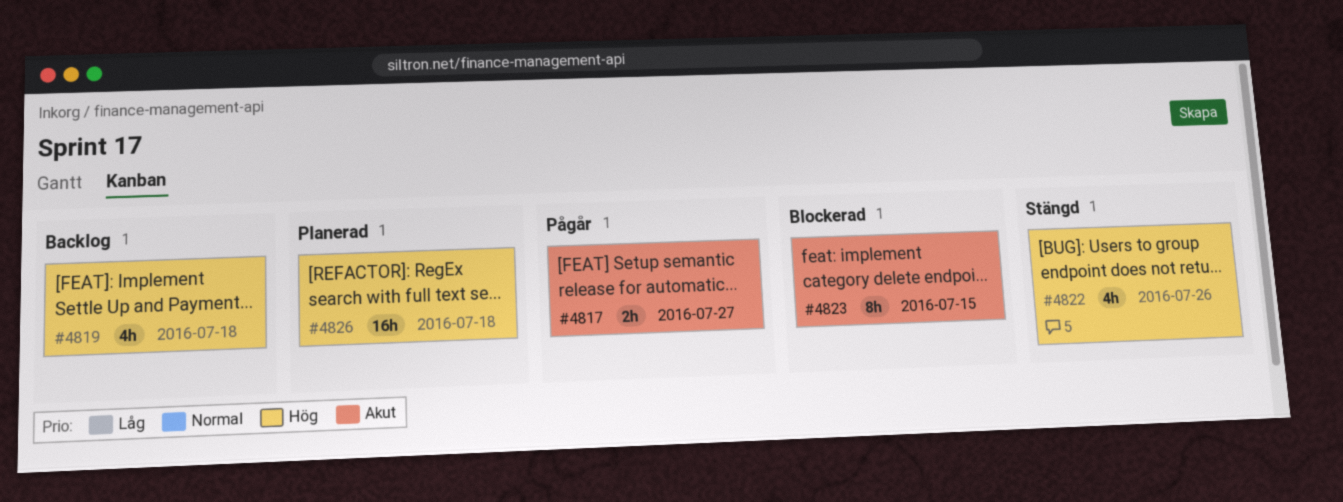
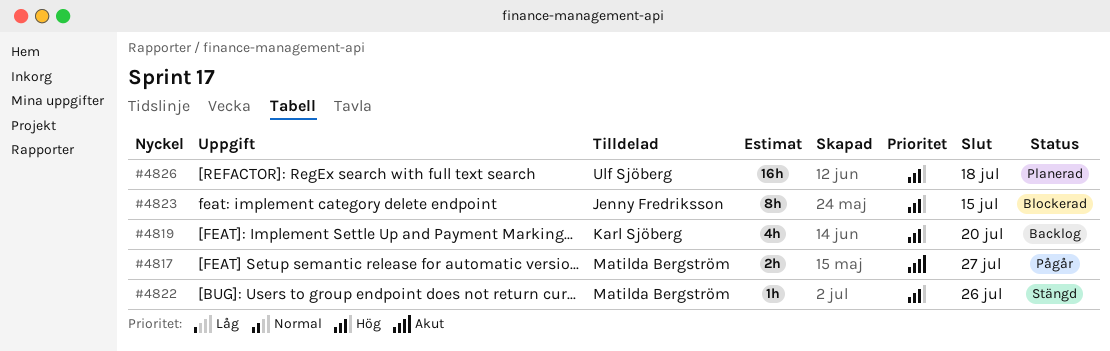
#4819, due: Jul 18 -> Jul 20
#4822, estimate: 4h -> 1h
#4823, priority: Akut -> Hög

